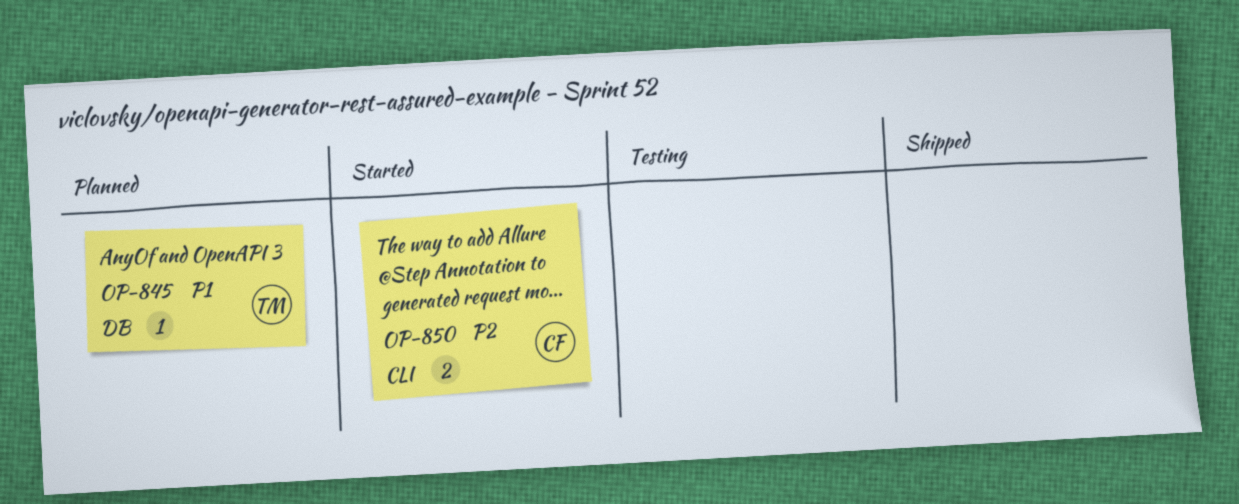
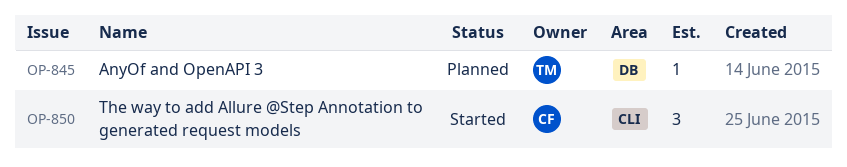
OP-850, estimate: 2 -> 3

